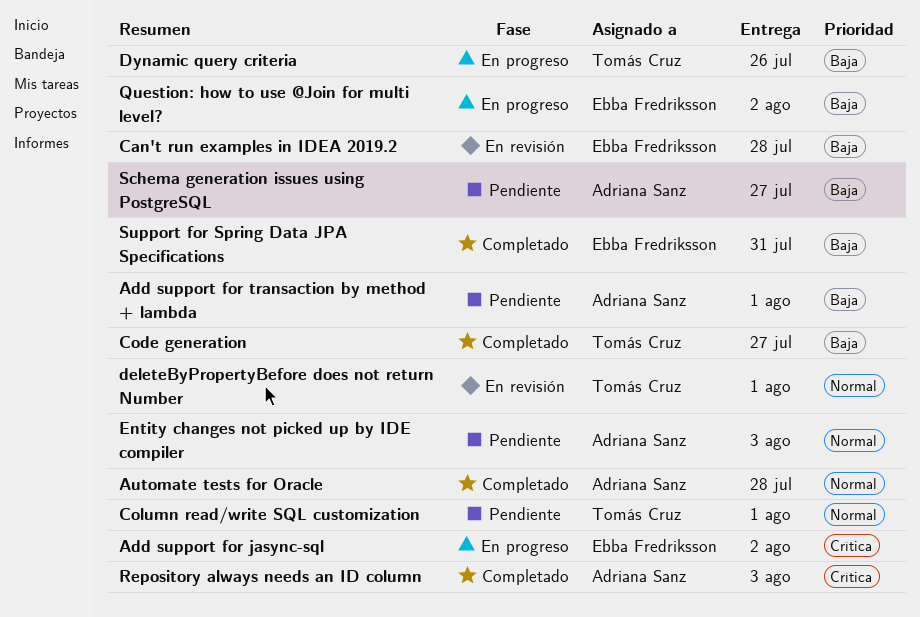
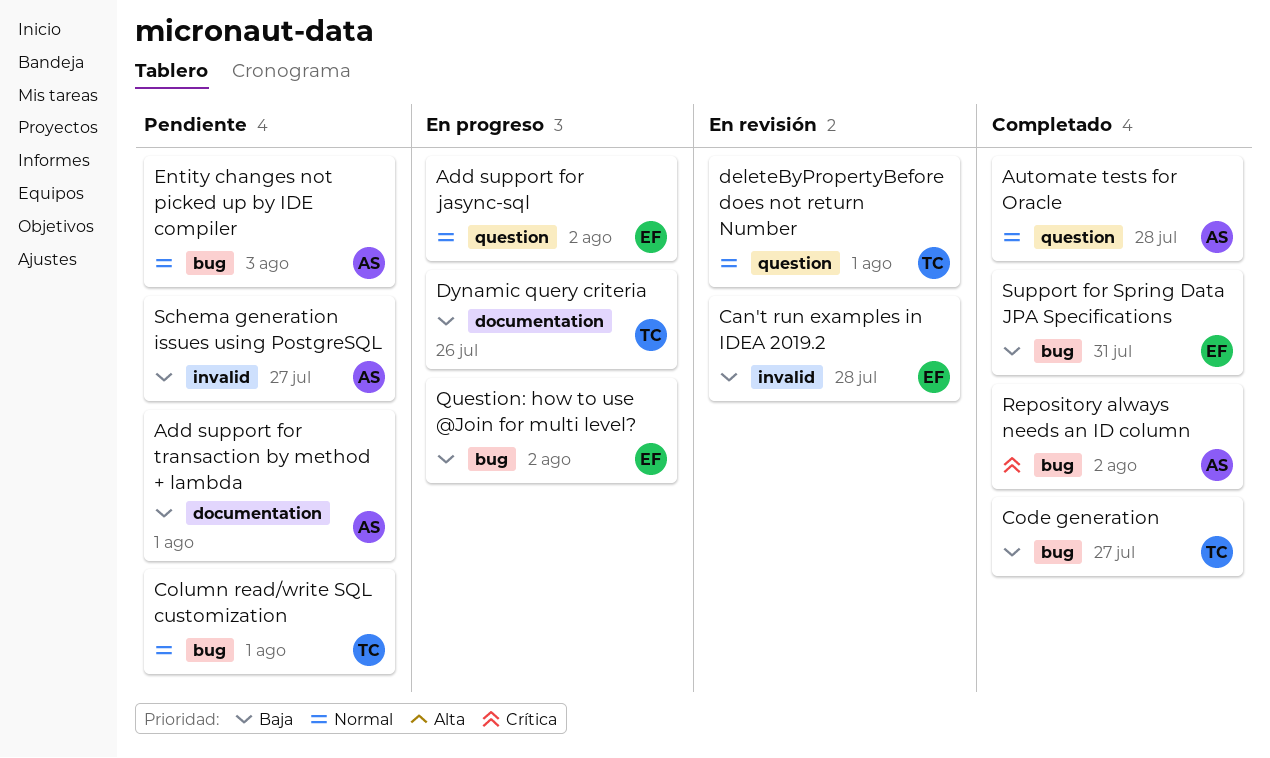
Add support for jasync-sql, priority: Crítica -> Normal
Repository always needs an ID column, due: Aug 3 -> Aug 2

